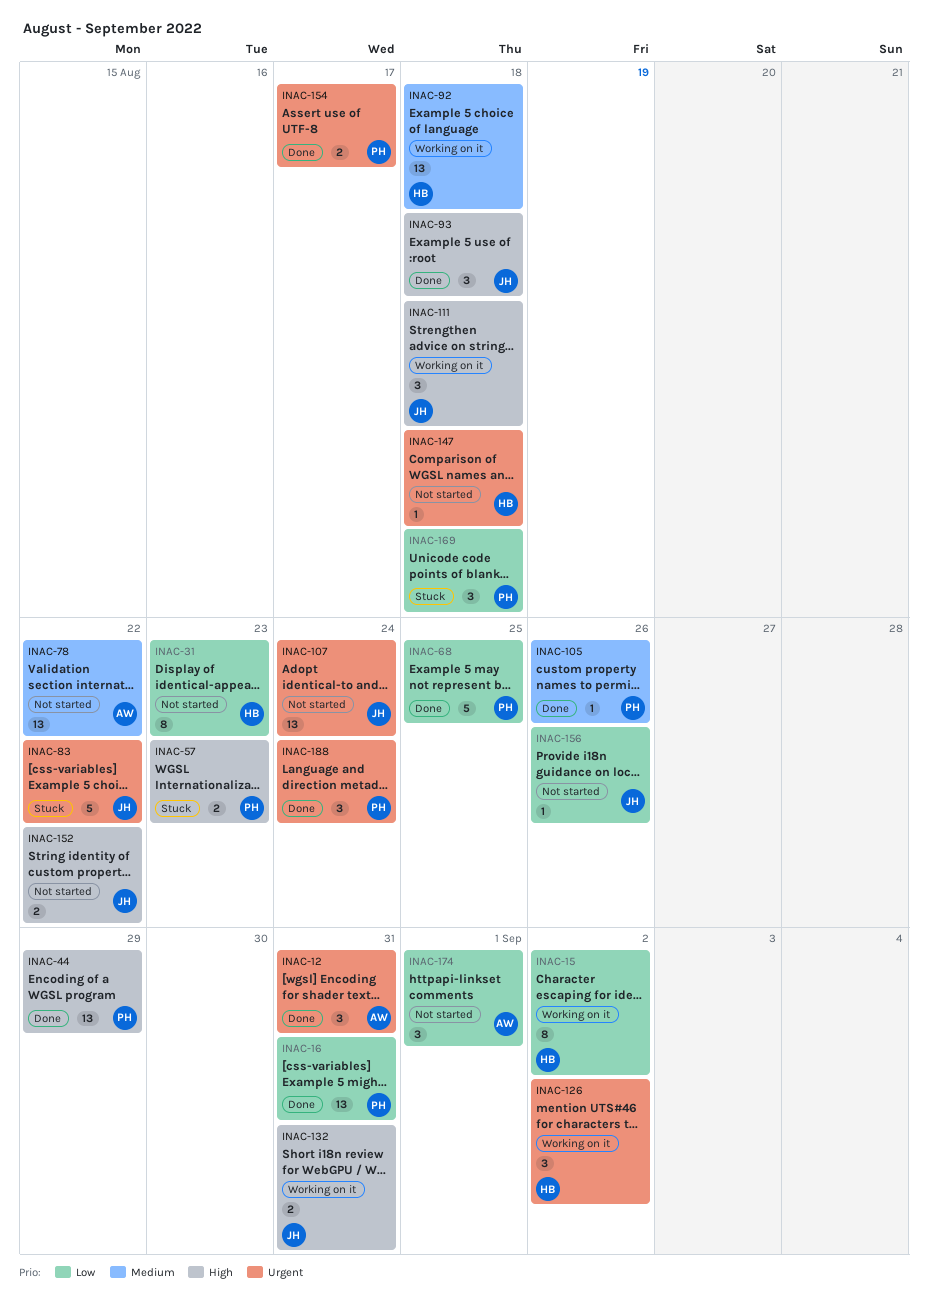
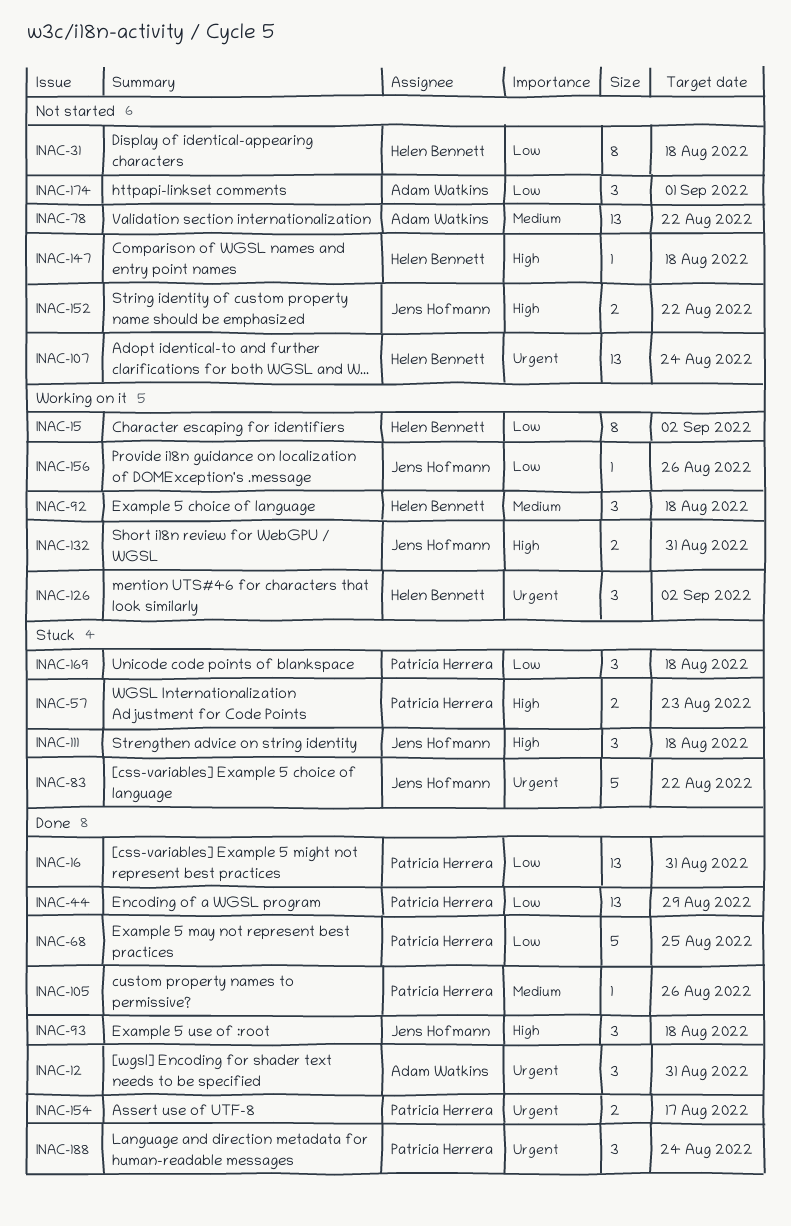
INAC-31, due: Aug 23 -> Aug 18
INAC-44, priority: High -> Low
INAC-92, estimate: 13 -> 3
INAC-107, owner: Jens Hofmann -> Helen Bennett
INAC-111, status: Working on it -> Stuck
INAC-147, priority: Urgent -> High
INAC-156, status: Not started -> Working on it

